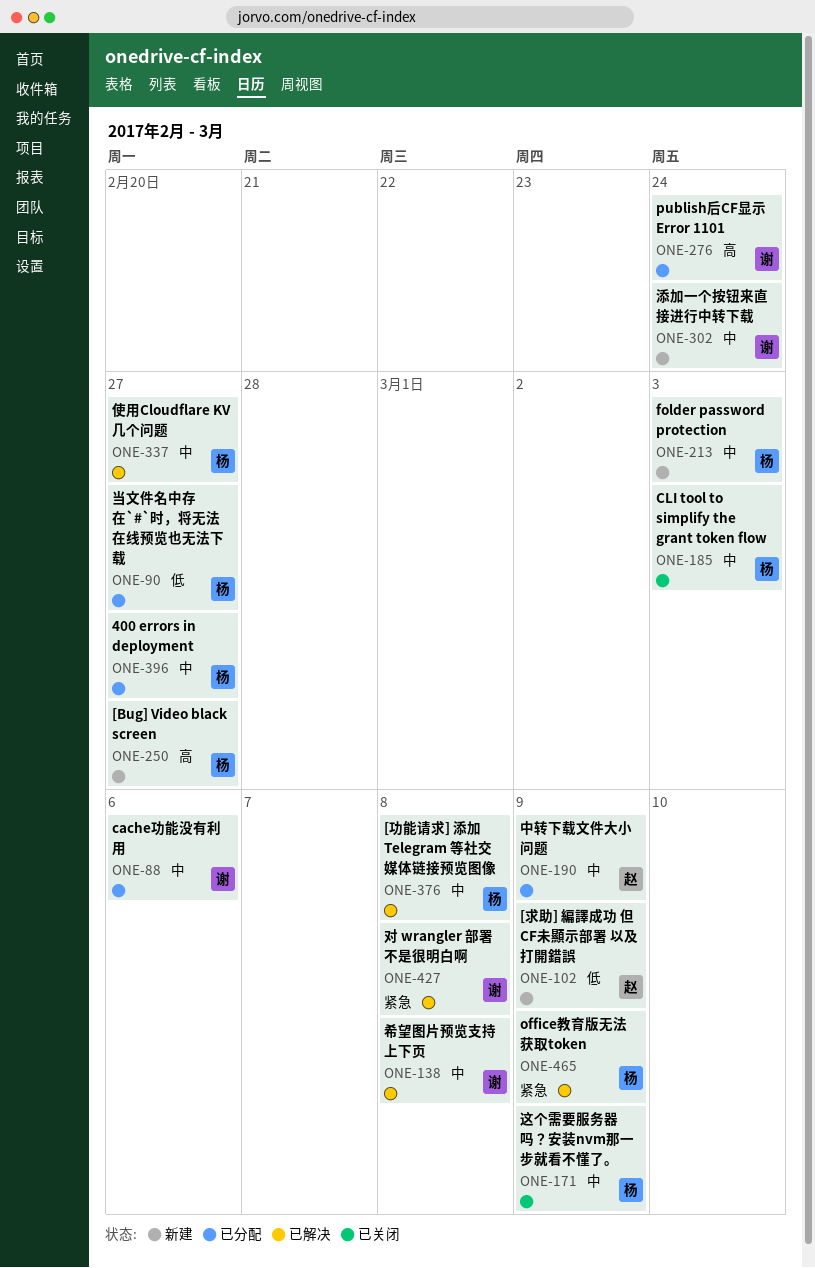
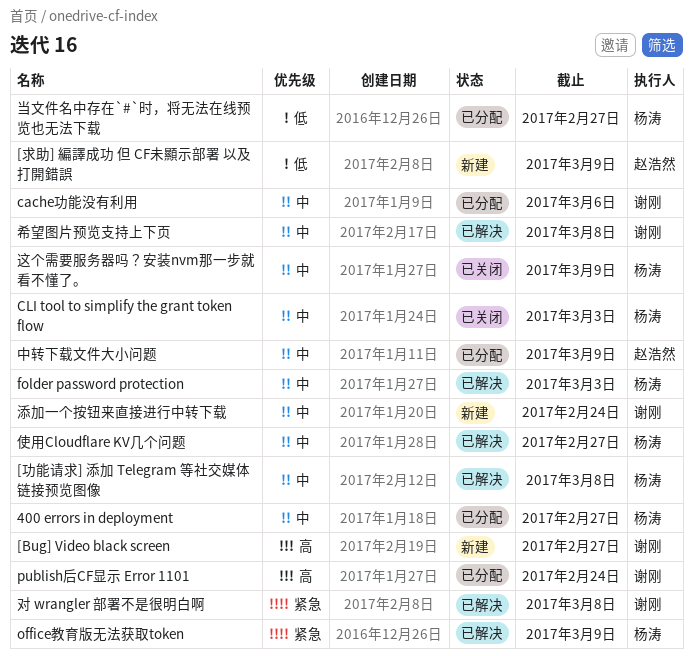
[Bug] Video black screen, owner: 杨涛 -> 谢刚
folder password protection, status: 新建 -> 已解决

